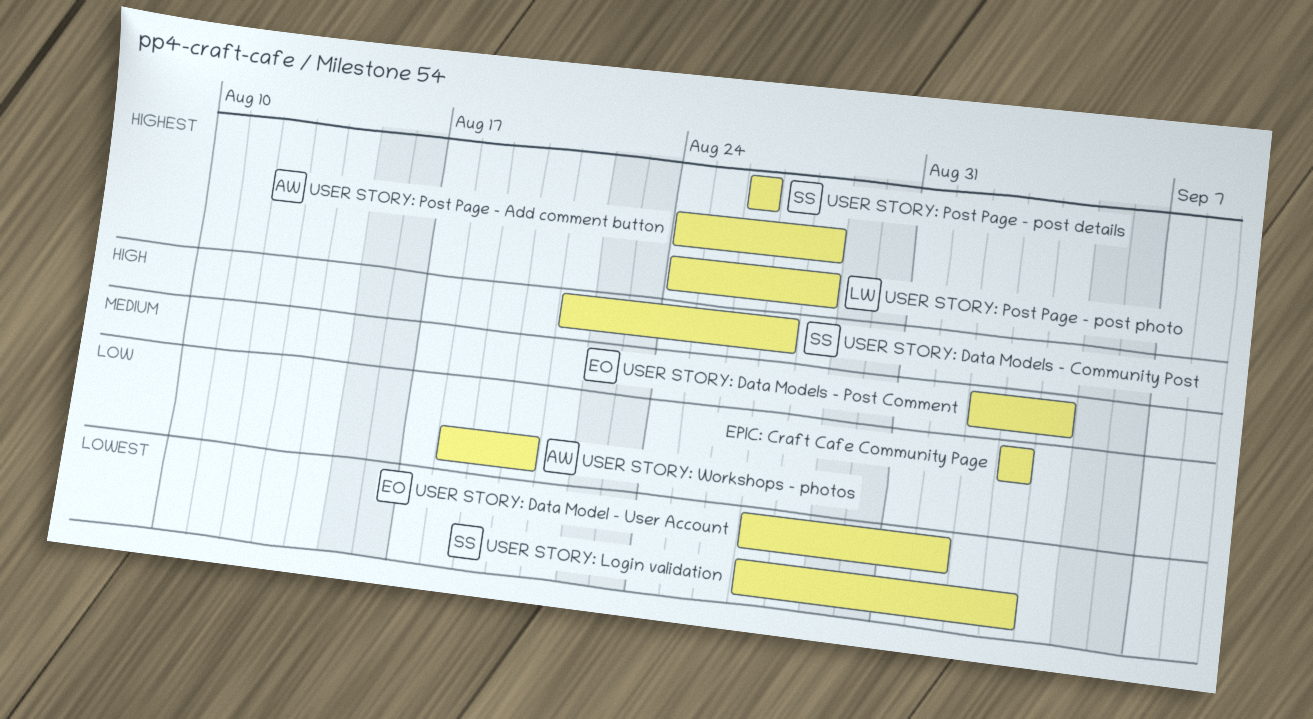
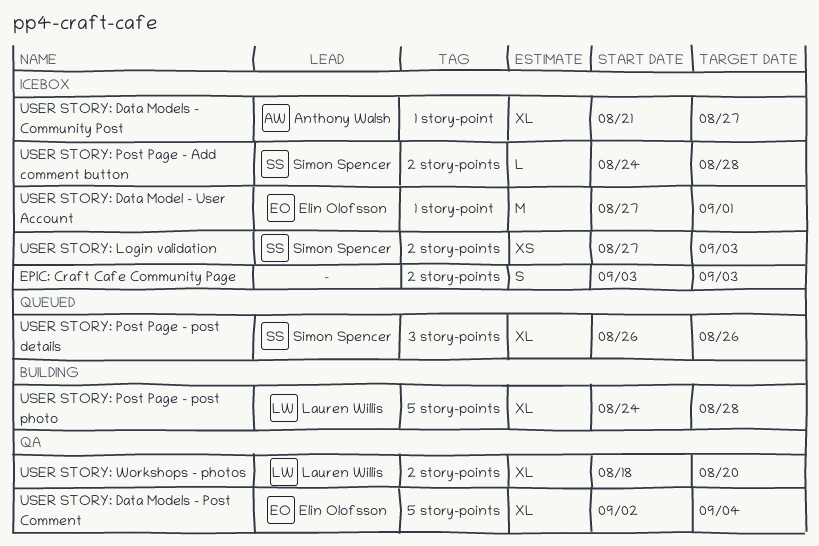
USER STORY: Data Models - Community Post, owner: Simon Spencer -> Anthony Walsh
USER STORY: Post Page - Add comment button, owner: Anthony Walsh -> Simon Spencer
USER STORY: Workshops - photos, owner: Anthony Walsh -> Lauren Willis

